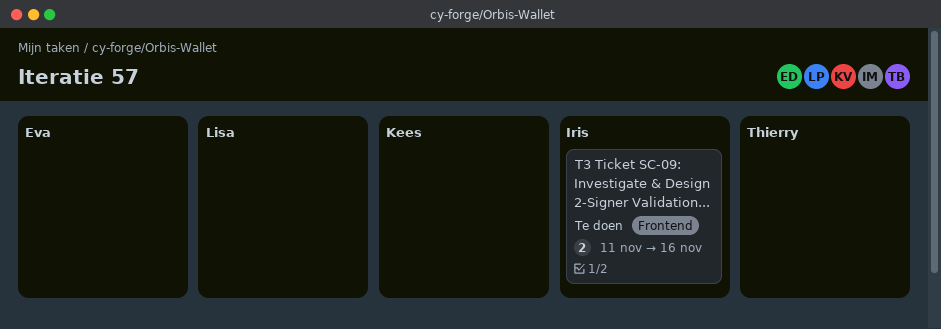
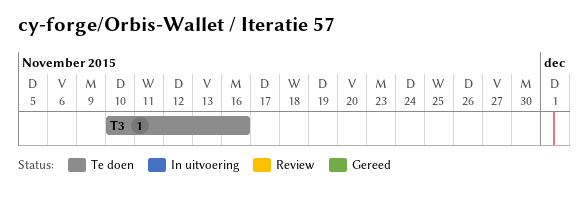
T3, estimate: 2 -> 1
T3, start: Nov 11 -> Nov 10

